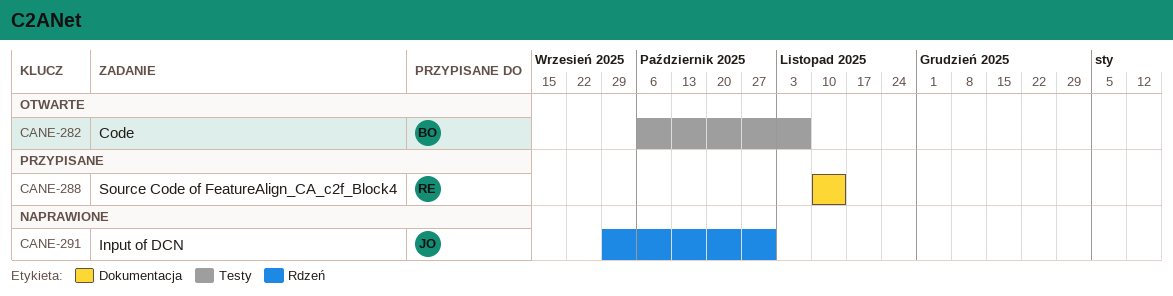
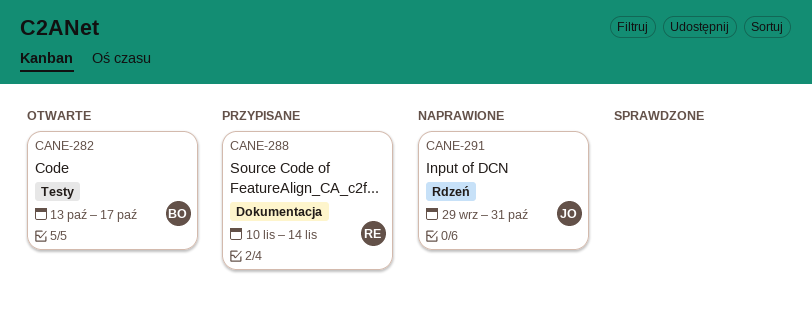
CANE-282, start: Oct 6 -> Oct 13
CANE-282, due: Nov 7 -> Oct 17

